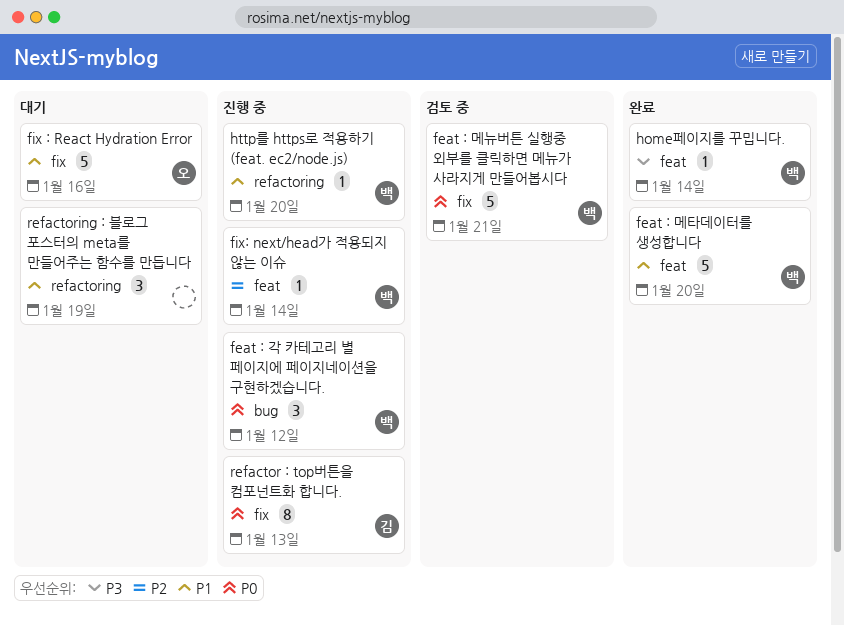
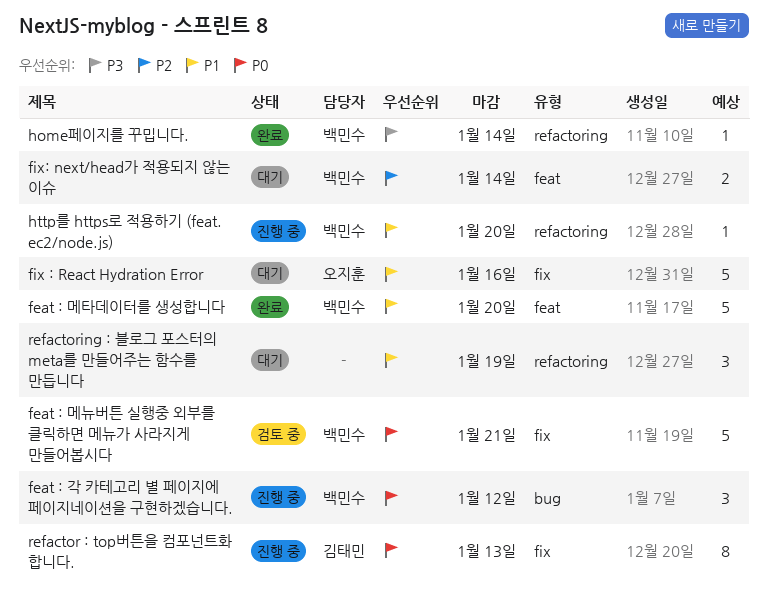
fix: next/head가 적용되지 않는 이슈, status: 진행 중 -> 대기
fix: next/head가 적용되지 않는 이슈, estimate: 1 -> 2
home페이지를 꾸밉니다., label: feat -> refactoring

